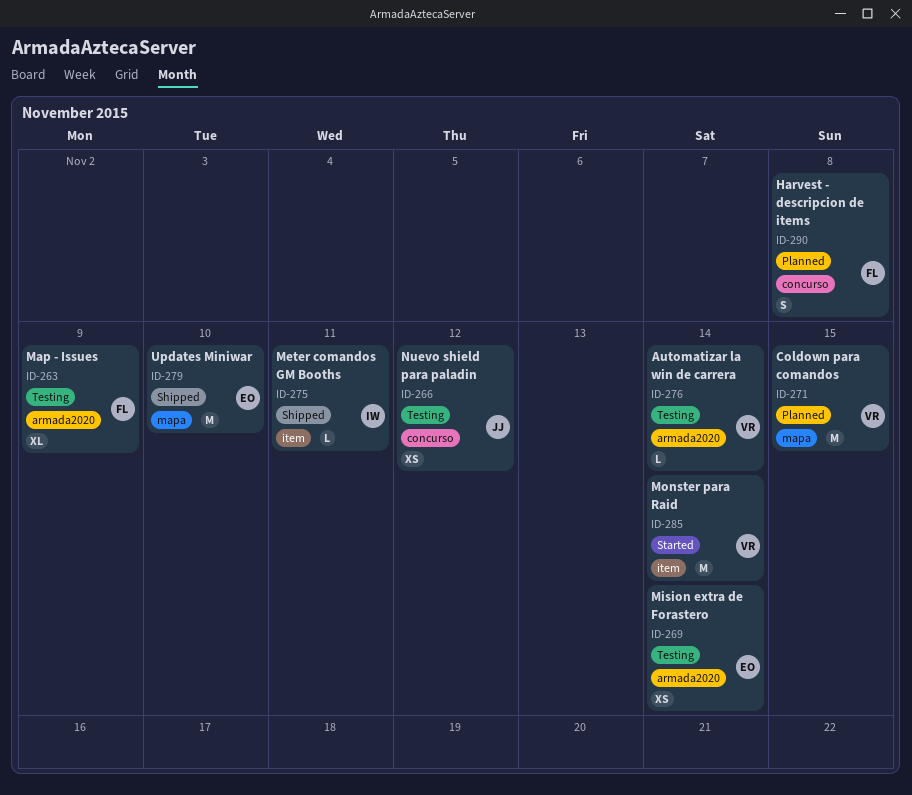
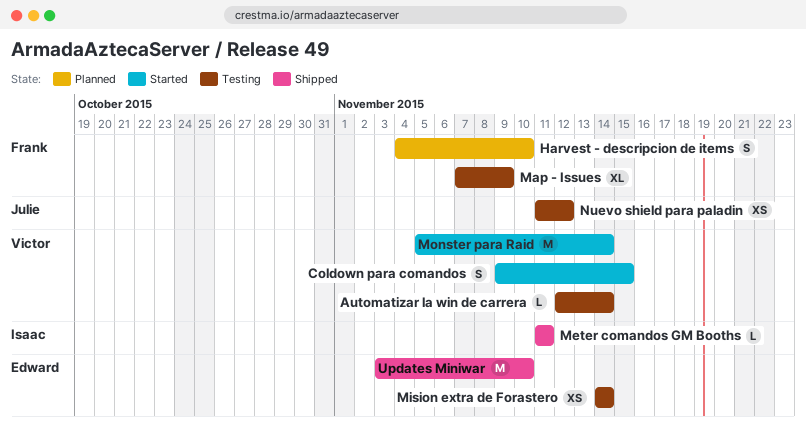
Coldown para comandos, status: Planned -> Started
Coldown para comandos, estimate: M -> S
Harvest - descripcion de items, due: Nov 8 -> Nov 10

